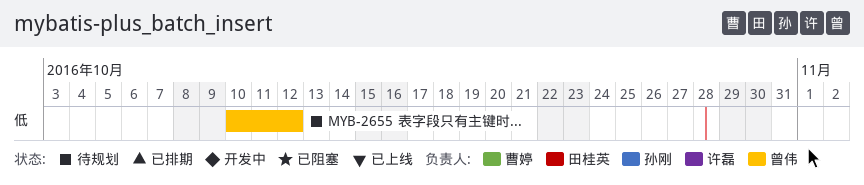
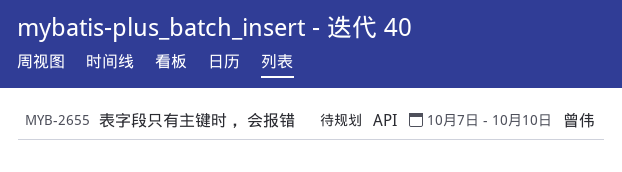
MYB-2655, start: Oct 10 -> Oct 7
MYB-2655, due: Oct 12 -> Oct 10

